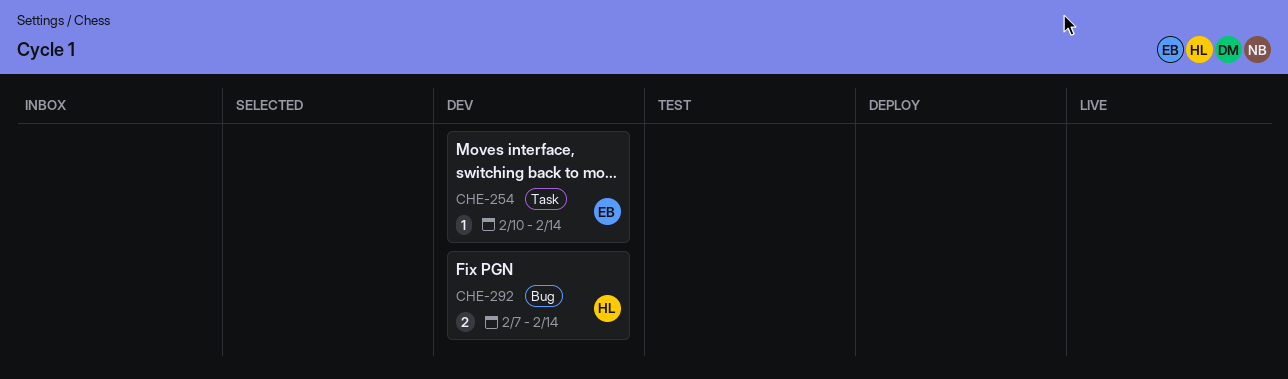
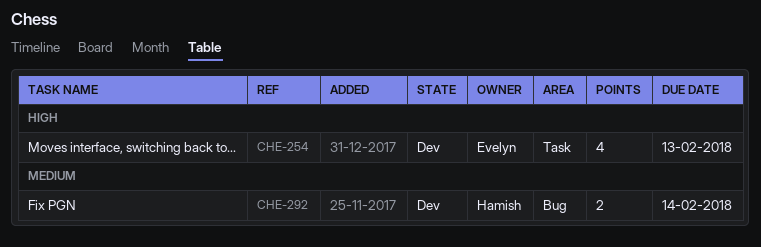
CHE-254, estimate: 1 -> 4
CHE-254, due: Feb 14 -> Feb 13

